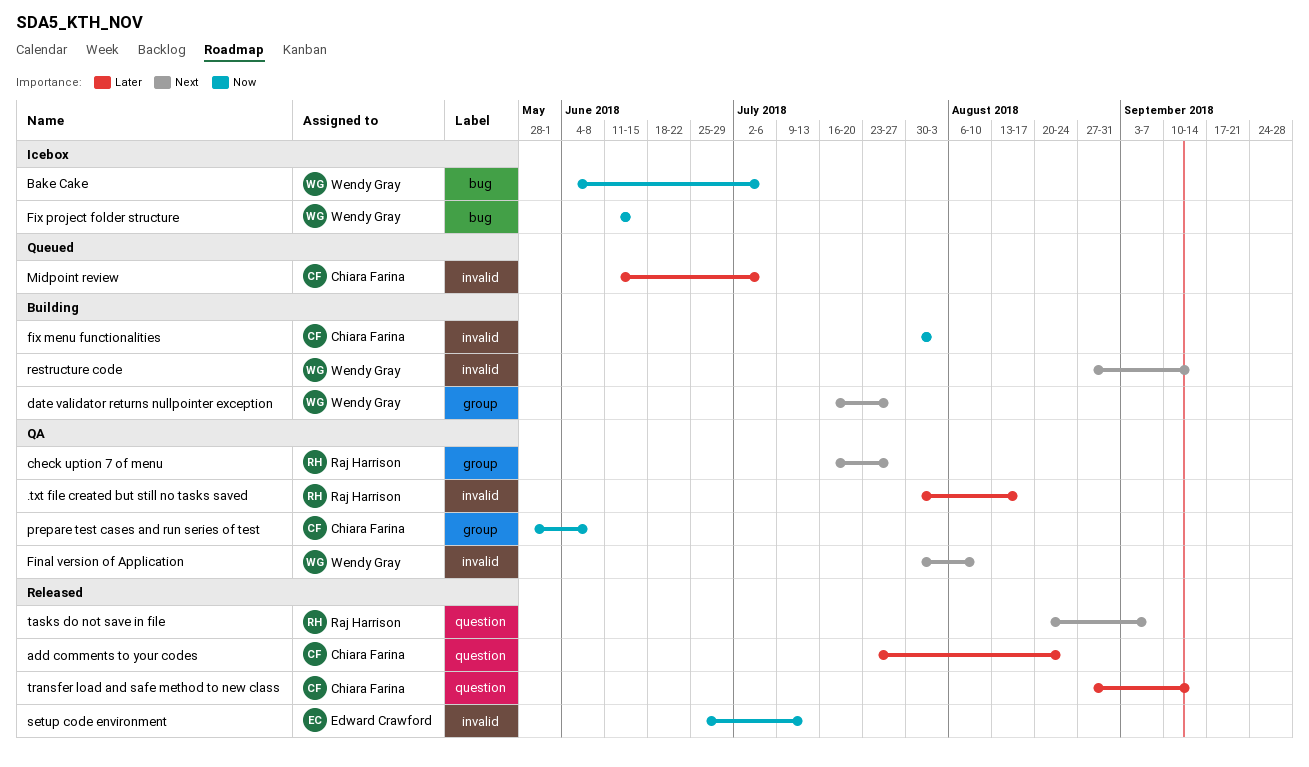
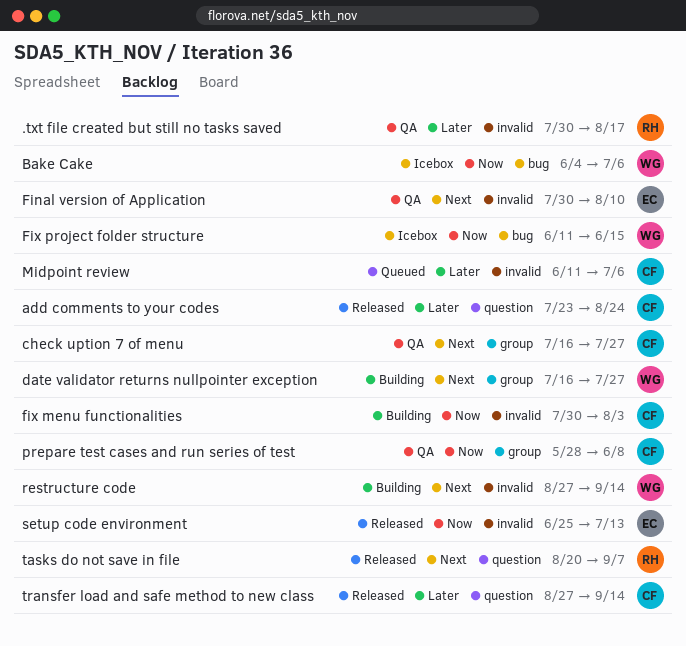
check uption 7 of menu, owner: Raj Harrison -> Chiara Farina
Final version of Application, owner: Wendy Gray -> Edward Crawford

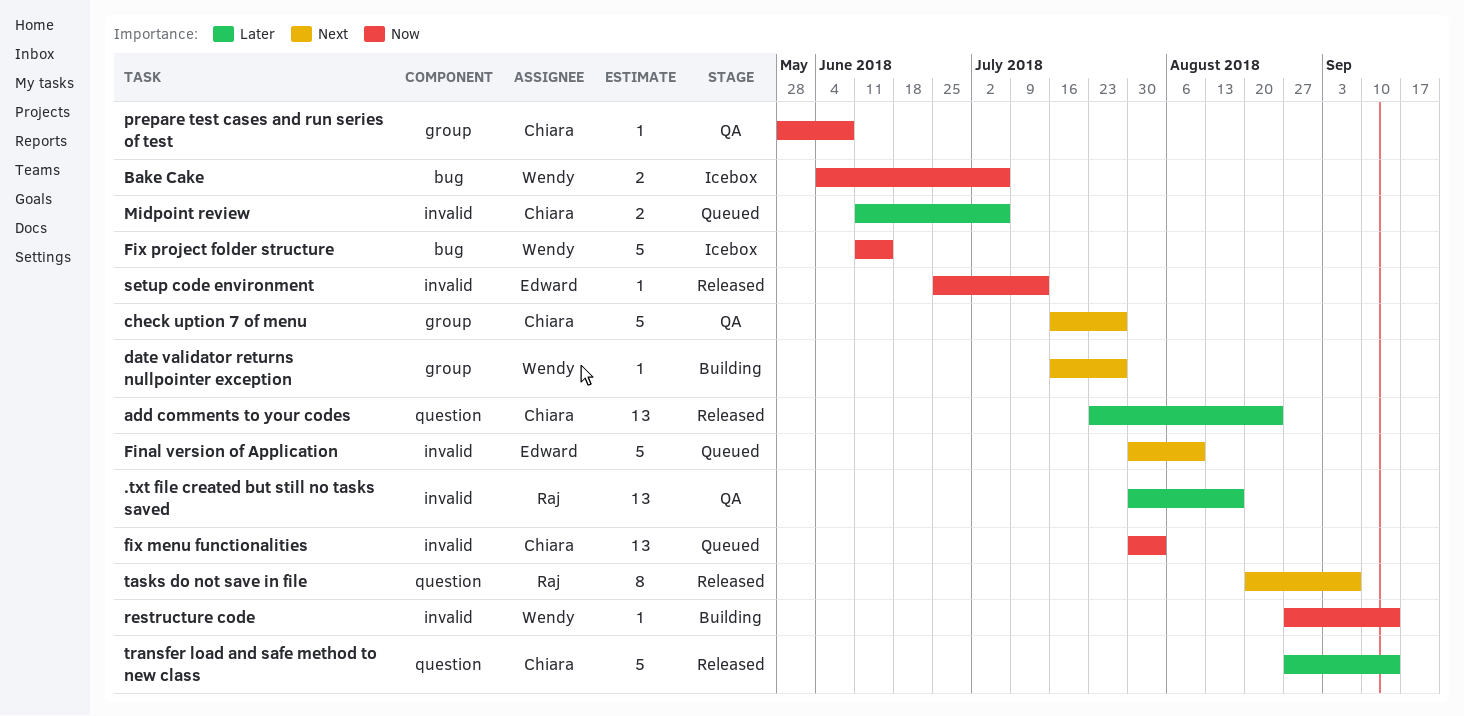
Final version of Application, status: QA -> Queued
fix menu functionalities, status: Building -> Queued
restructure code, priority: Next -> Now

